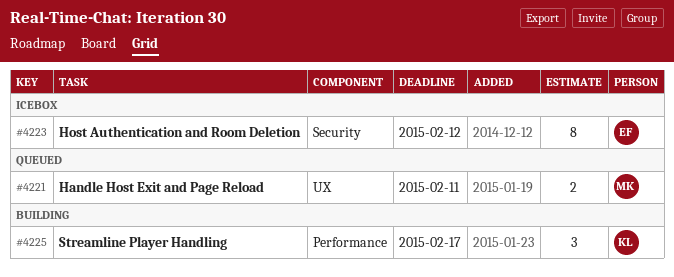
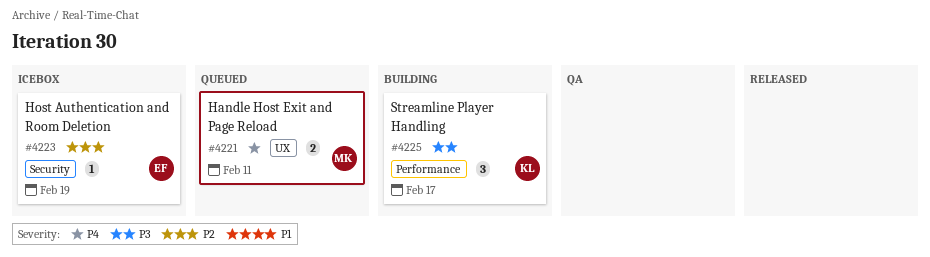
#4223, estimate: 8 -> 1
#4223, due: Feb 12 -> Feb 19

